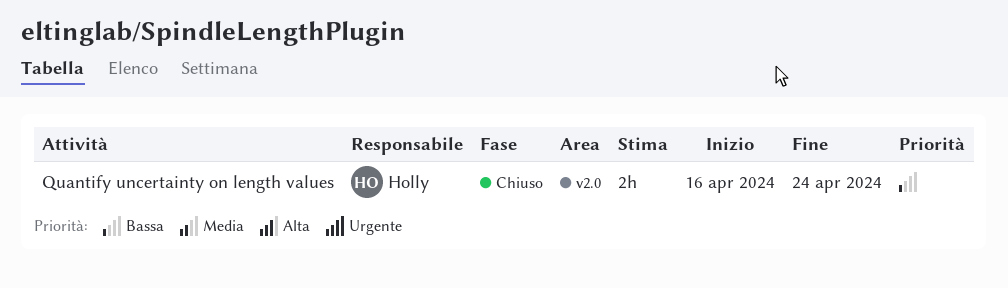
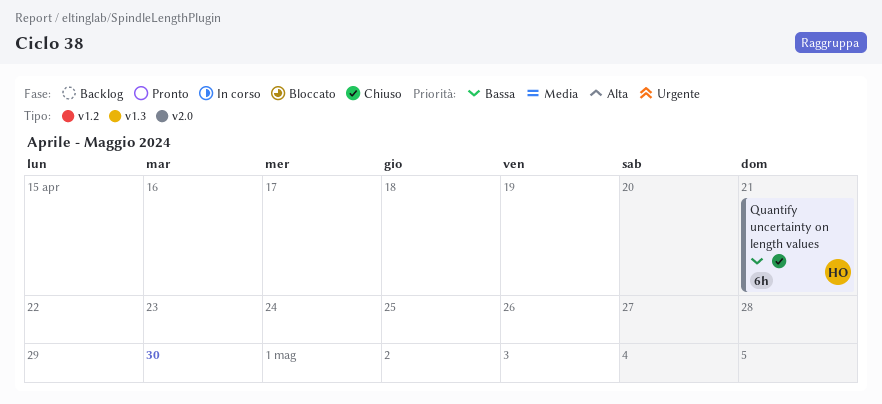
Quantify uncertainty on length values, estimate: 2h -> 6h
Quantify uncertainty on length values, due: Apr 24 -> Apr 21

